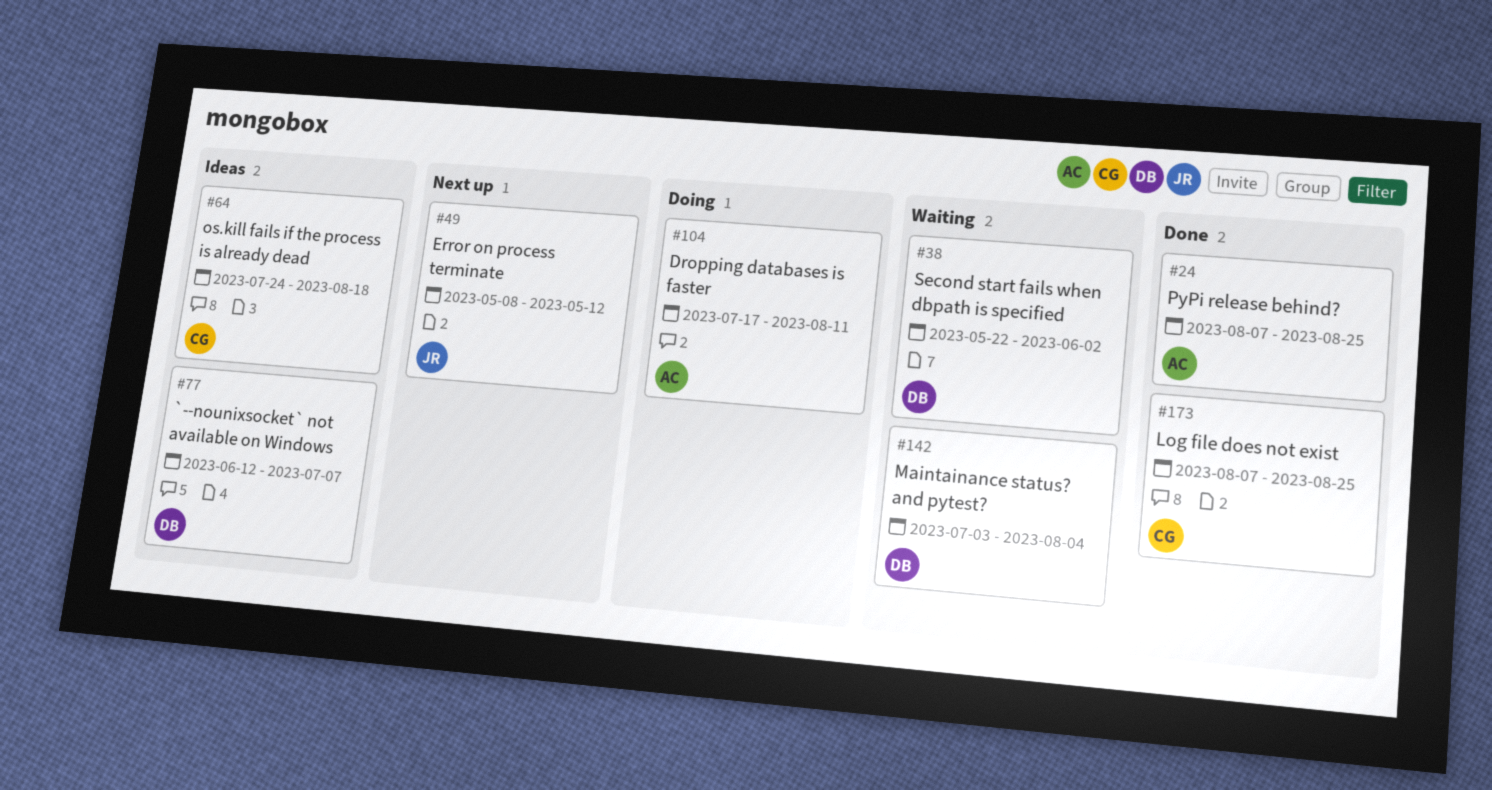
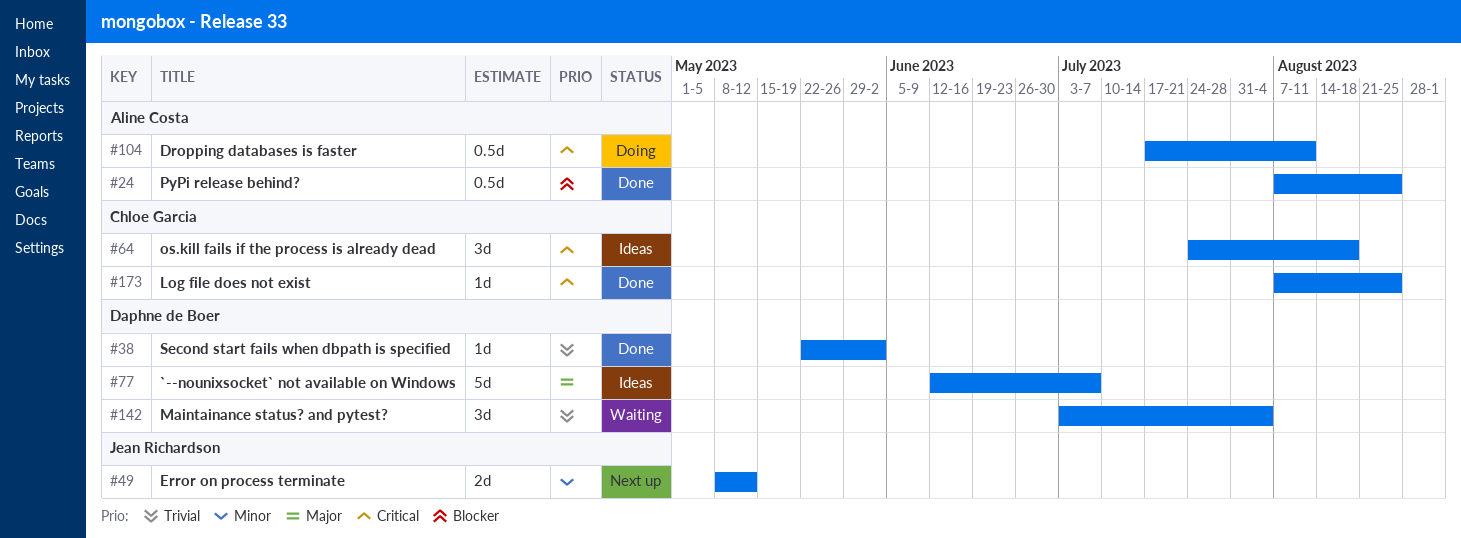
#38, status: Waiting -> Done

